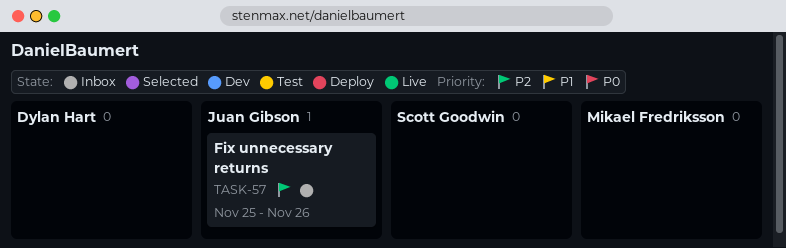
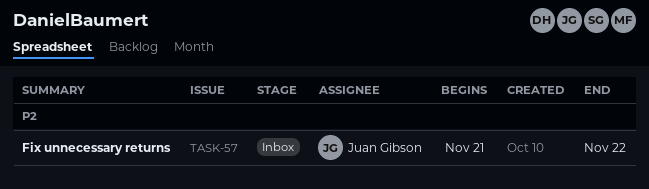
TASK-57, start: Nov 25 -> Nov 21
TASK-57, due: Nov 26 -> Nov 22

